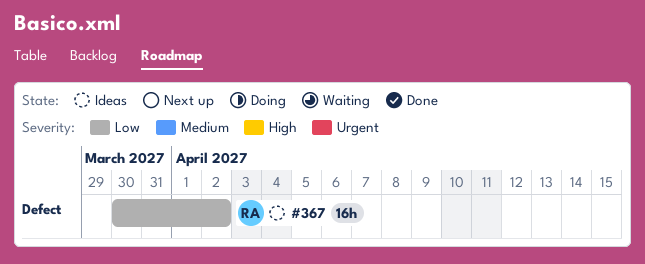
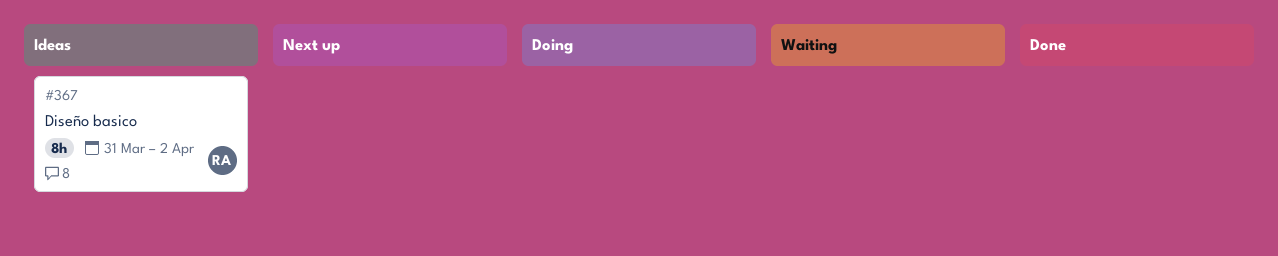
#367, estimate: 16h -> 8h
#367, start: Mar 30 -> Mar 31

